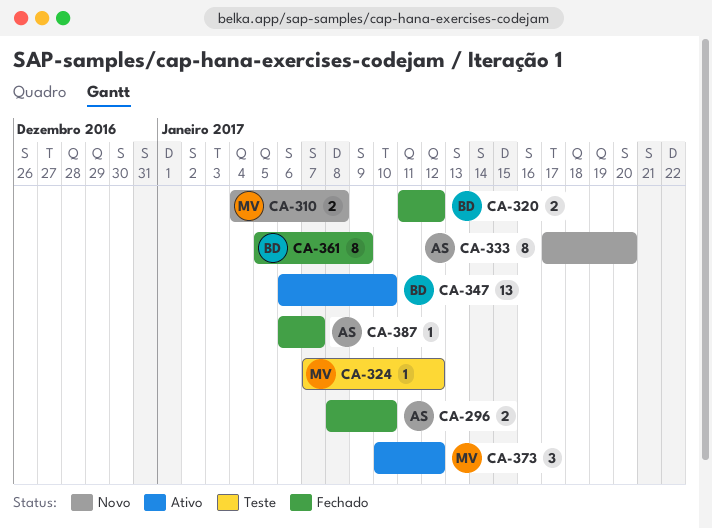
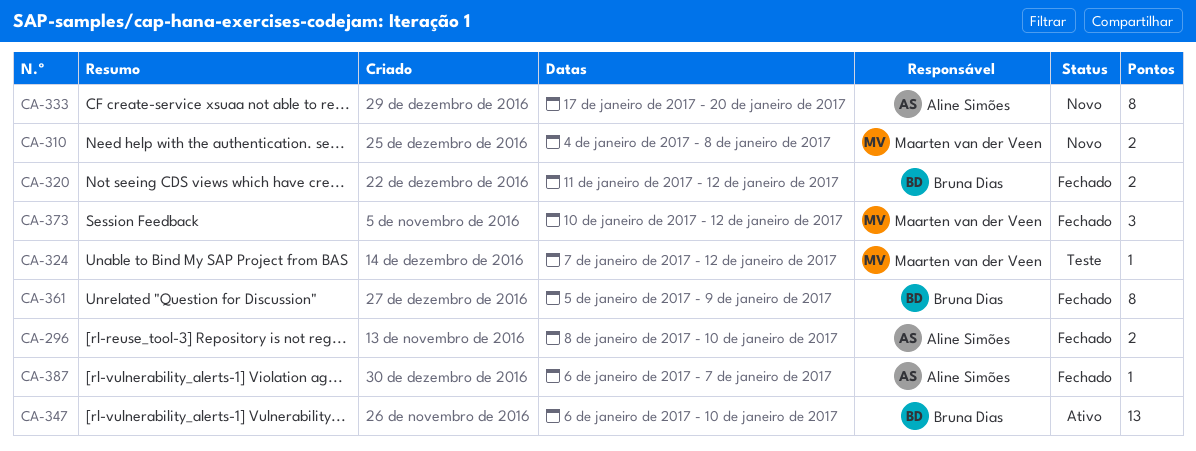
CA-373, status: Ativo -> Fechado

